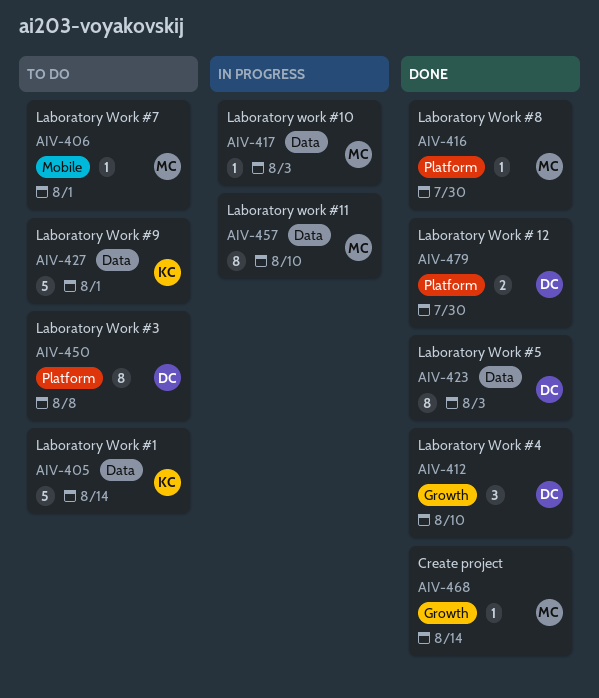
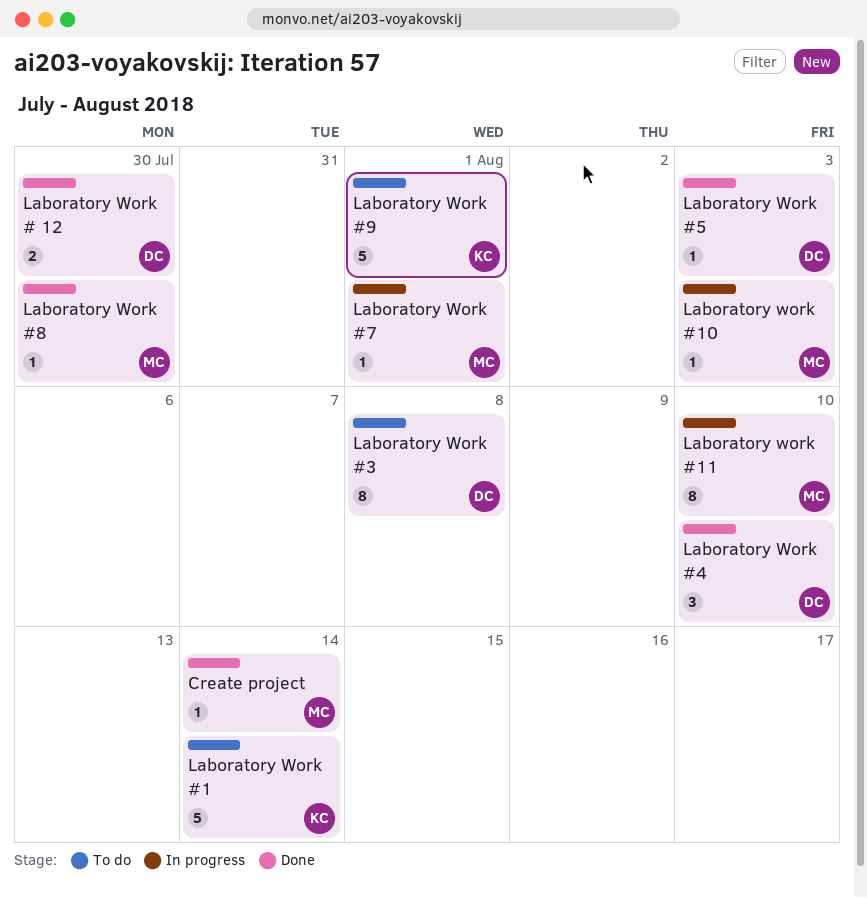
Laboratory Work #5, estimate: 8 -> 1
Laboratory Work #7, status: To do -> In progress

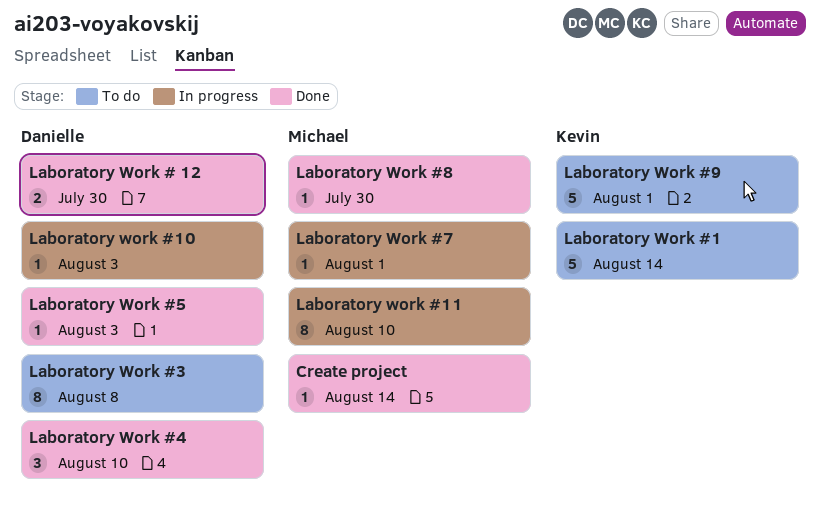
Laboratory work #10, owner: Michael -> Danielle

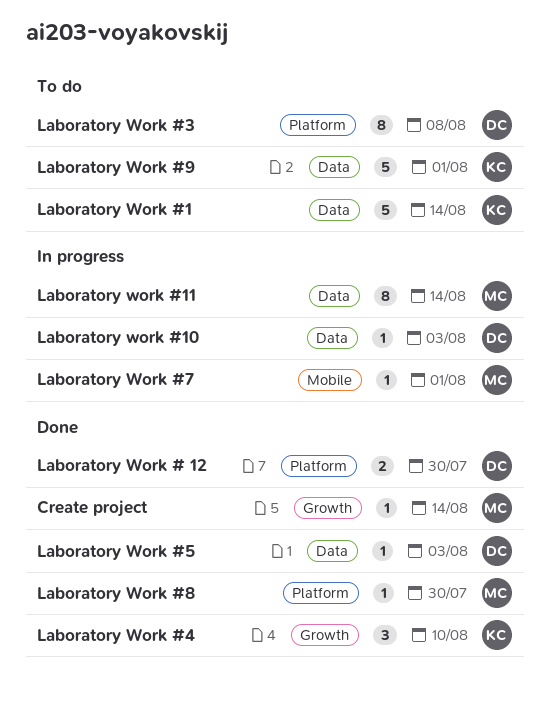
Laboratory work #11, due: Aug 10 -> Aug 14
Laboratory Work #4, owner: Danielle -> Kevin

